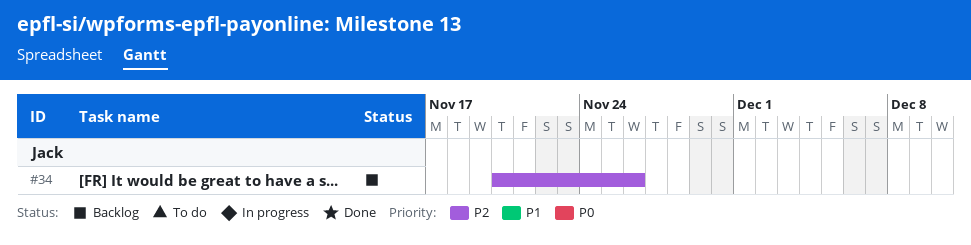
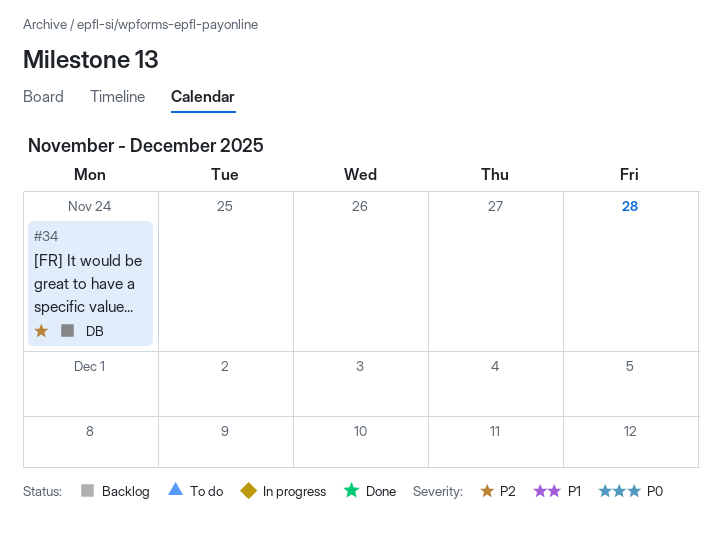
#34, due: Nov 26 -> Nov 24

